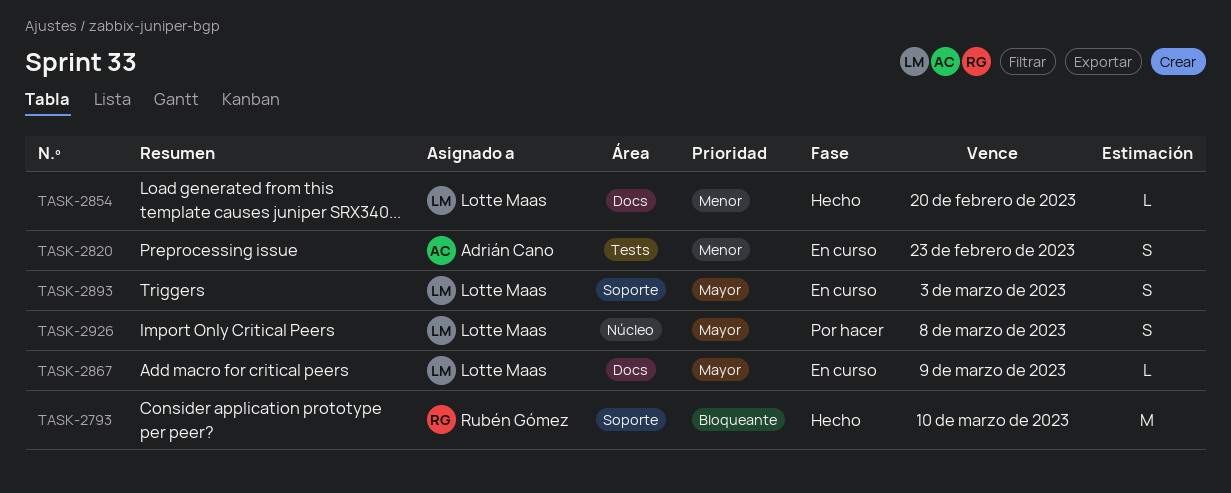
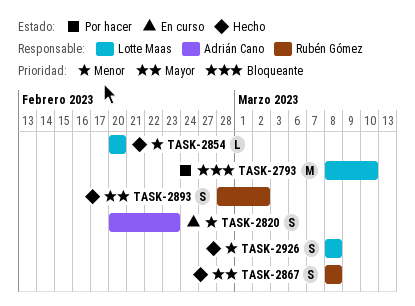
TASK-2793, status: Hecho -> Por hacer
TASK-2793, owner: Rubén Gómez -> Lotte Maas
TASK-2867, status: En curso -> Hecho
TASK-2867, owner: Lotte Maas -> Rubén Gómez
TASK-2867, estimate: L -> S
TASK-2867, due: Mar 9 -> Mar 8
TASK-2893, status: En curso -> Hecho
TASK-2893, owner: Lotte Maas -> Rubén Gómez
TASK-2893, due: Mar 3 -> Mar 2
TASK-2926, status: Por hacer -> Hecho
TASK-2926, priority: Mayor -> Menor

